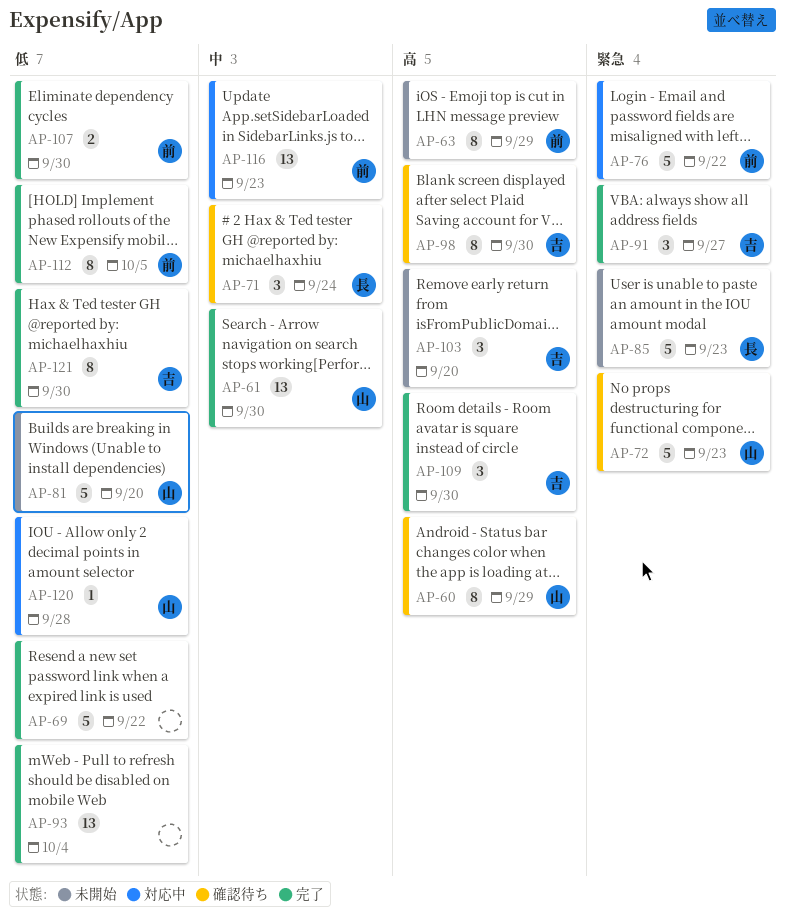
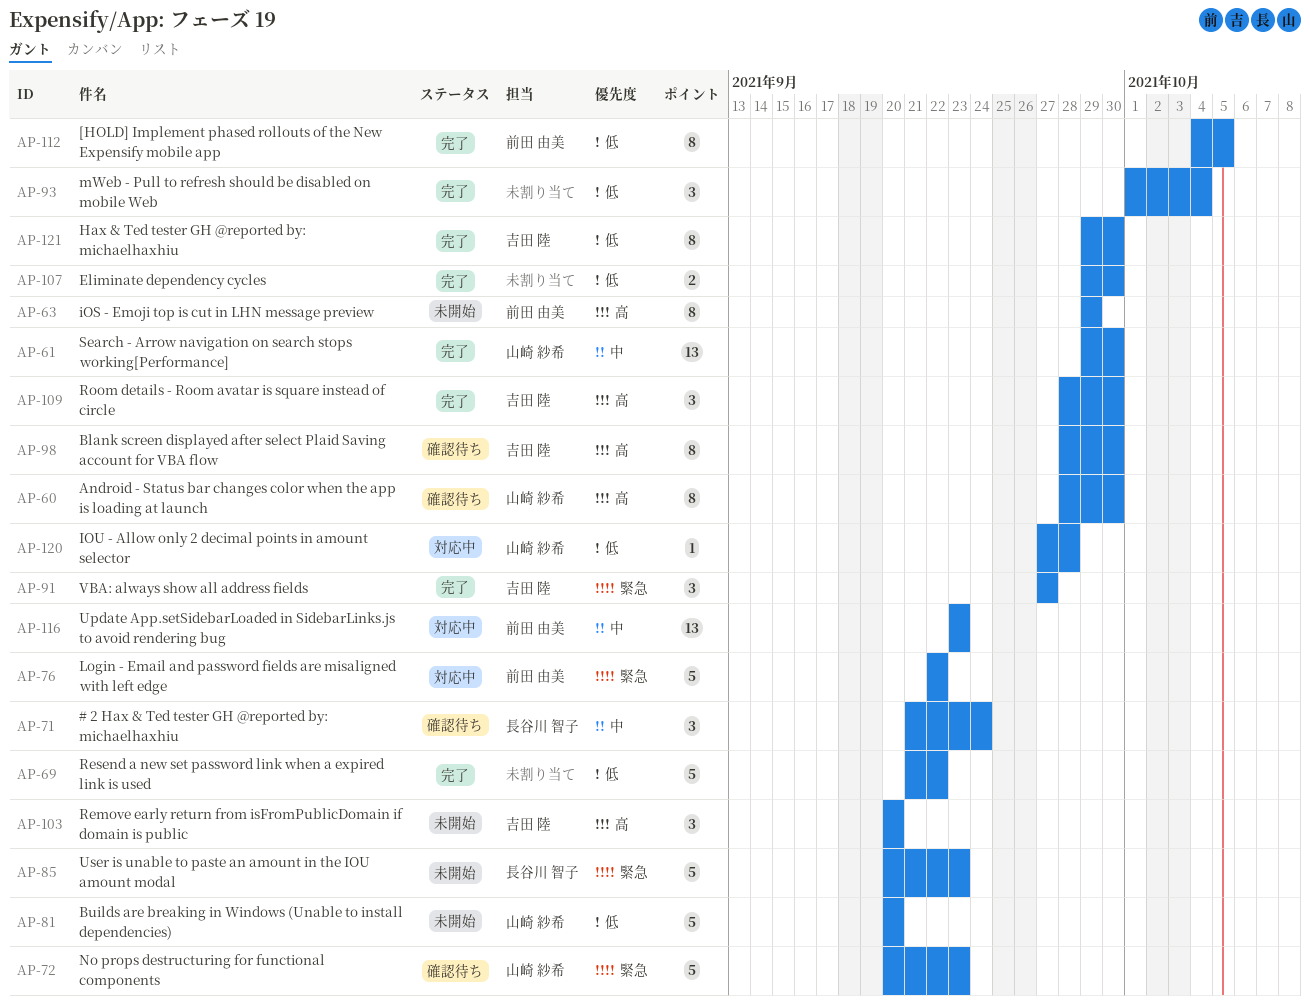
AP-60, due: Sep 29 -> Sep 30
AP-93, estimate: 13 -> 3
AP-107, owner: 前田 由美 -> none

